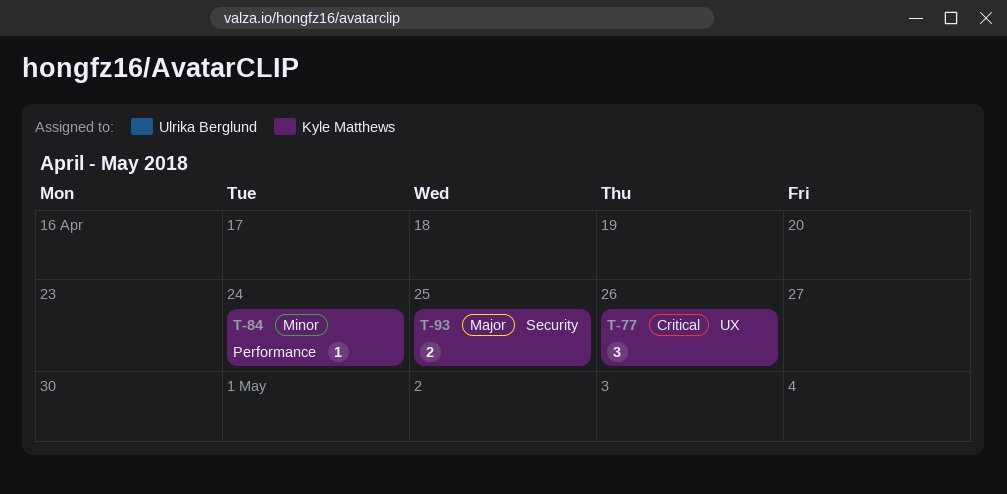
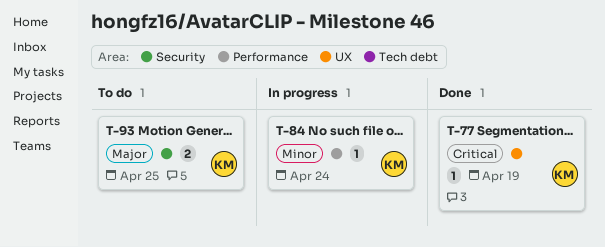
T-77, estimate: 3 -> 1
T-77, due: Apr 26 -> Apr 19

